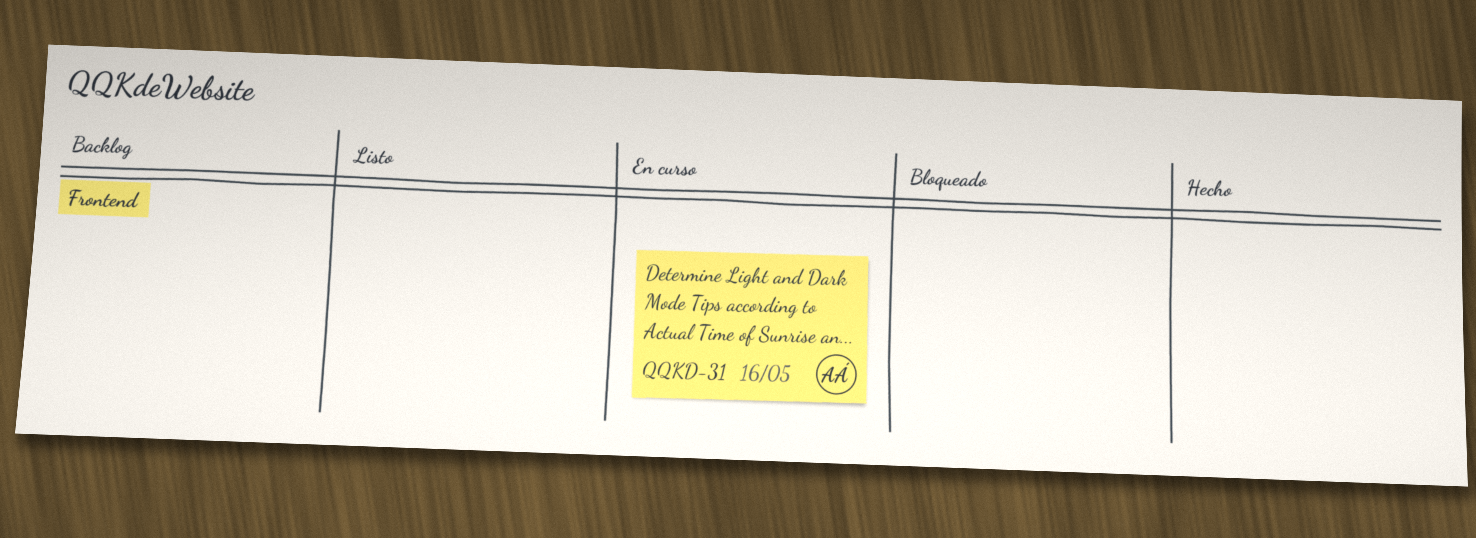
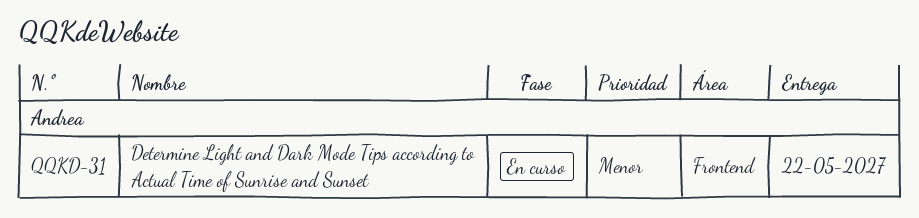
QQKD-31, due: May 16 -> May 22

